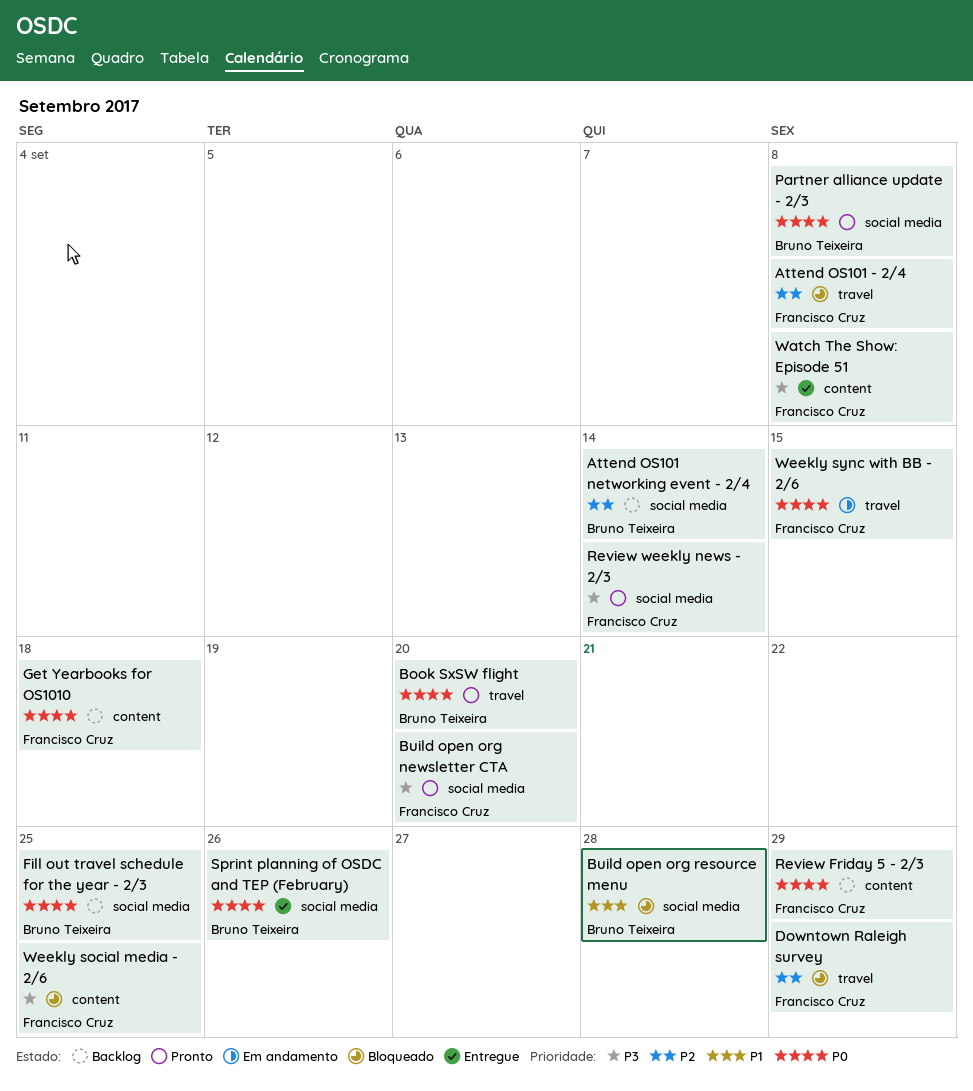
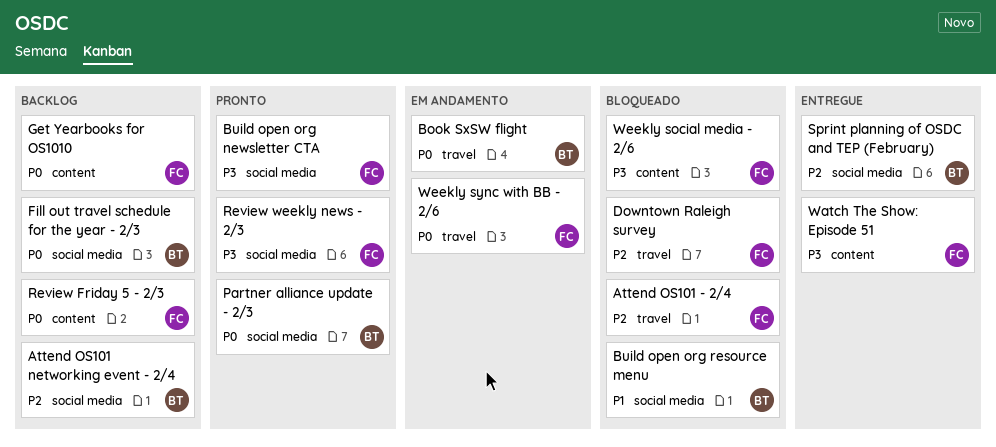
Book SxSW flight, status: Pronto -> Em andamento
Sprint planning of OSDC and TEP (February), priority: P0 -> P2

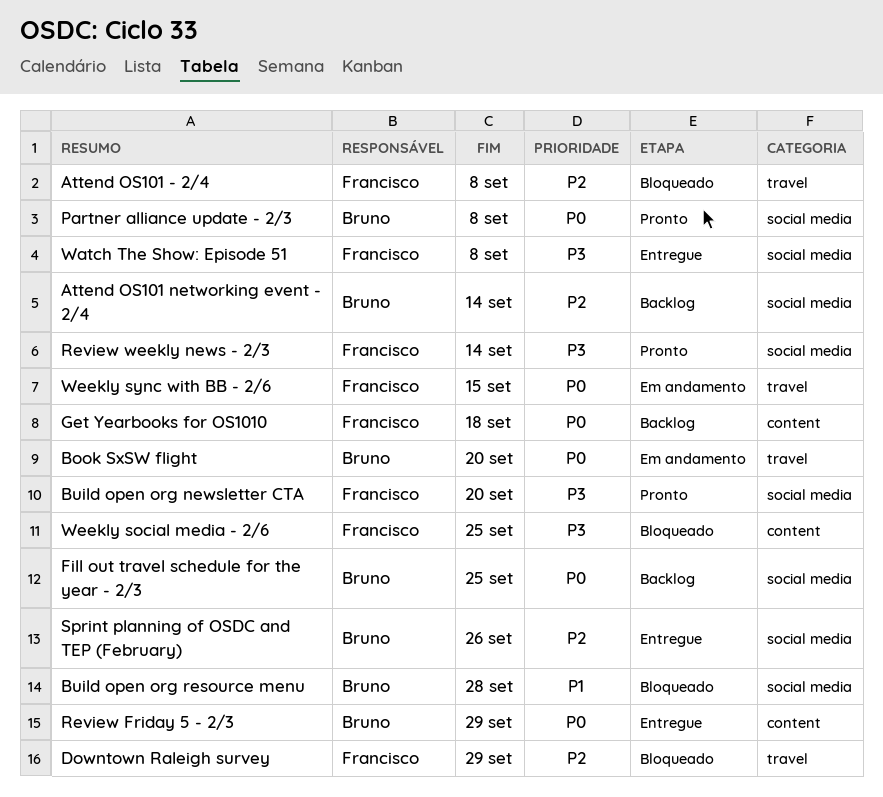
Review Friday 5 - 2/3, status: Backlog -> Entregue
Review Friday 5 - 2/3, owner: Francisco -> Bruno
Watch The Show: Episode 51, label: content -> social media

